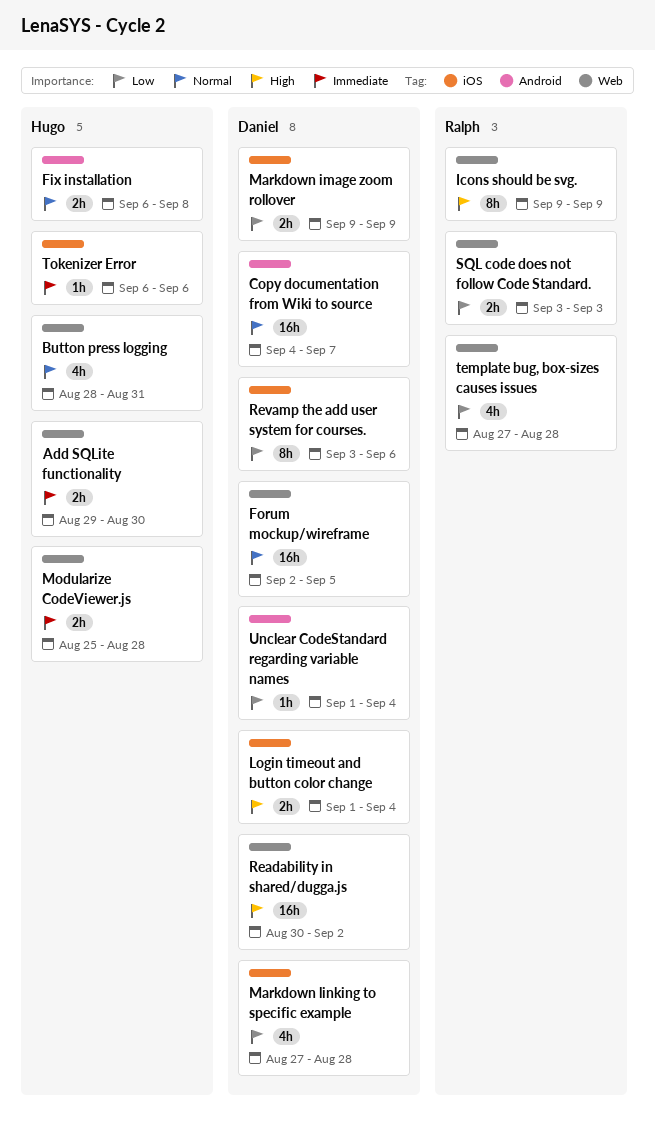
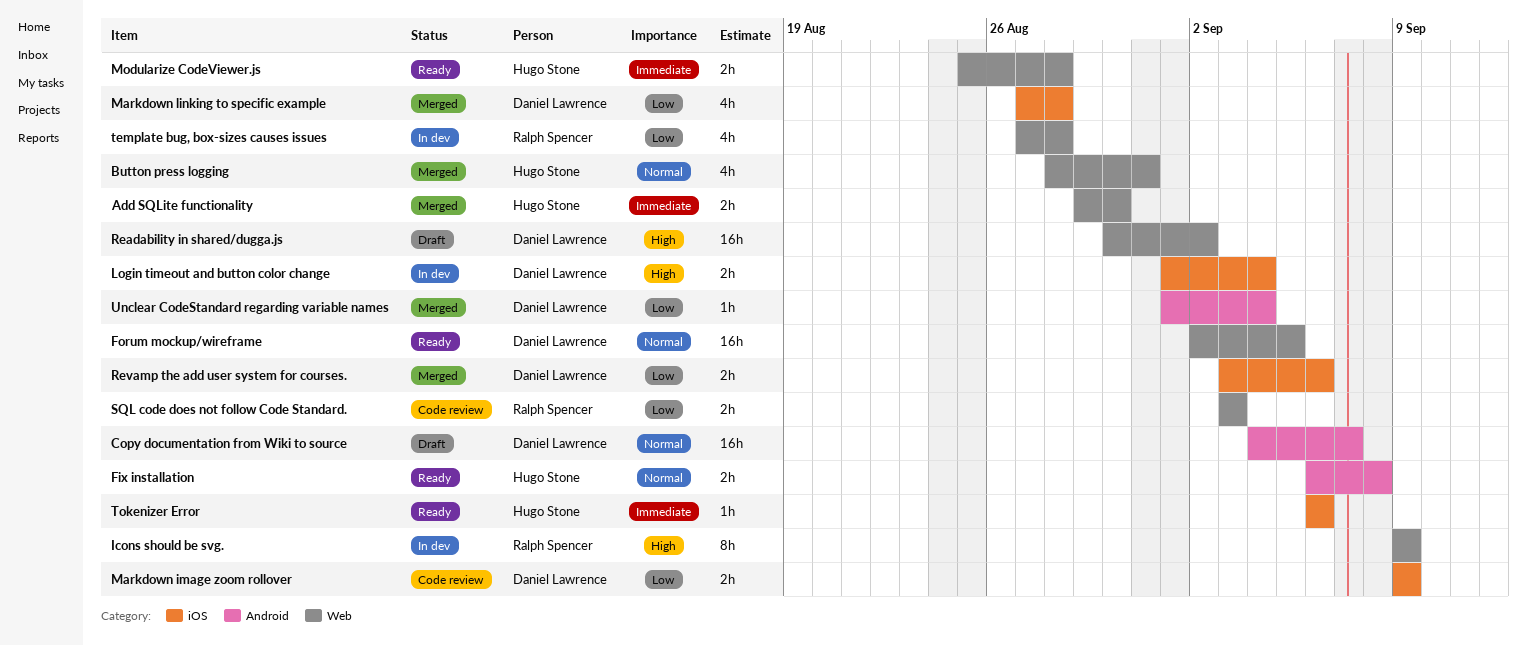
Revamp the add user system for courses., estimate: 8h -> 2h

